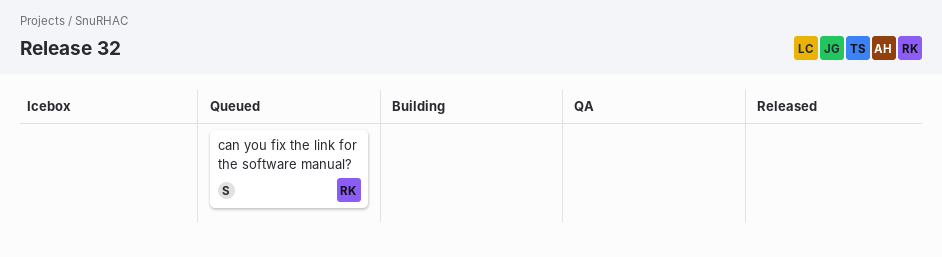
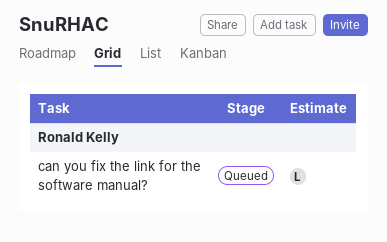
can you fix the link for the software manual?, estimate: S -> L

